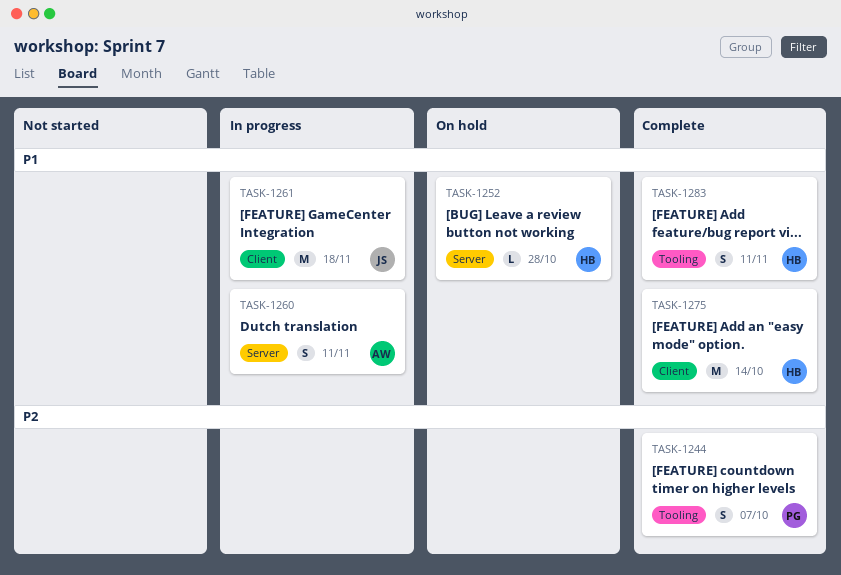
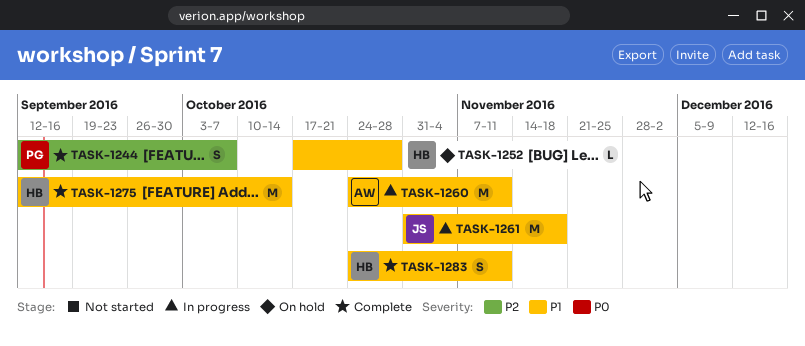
TASK-1260, estimate: S -> M

